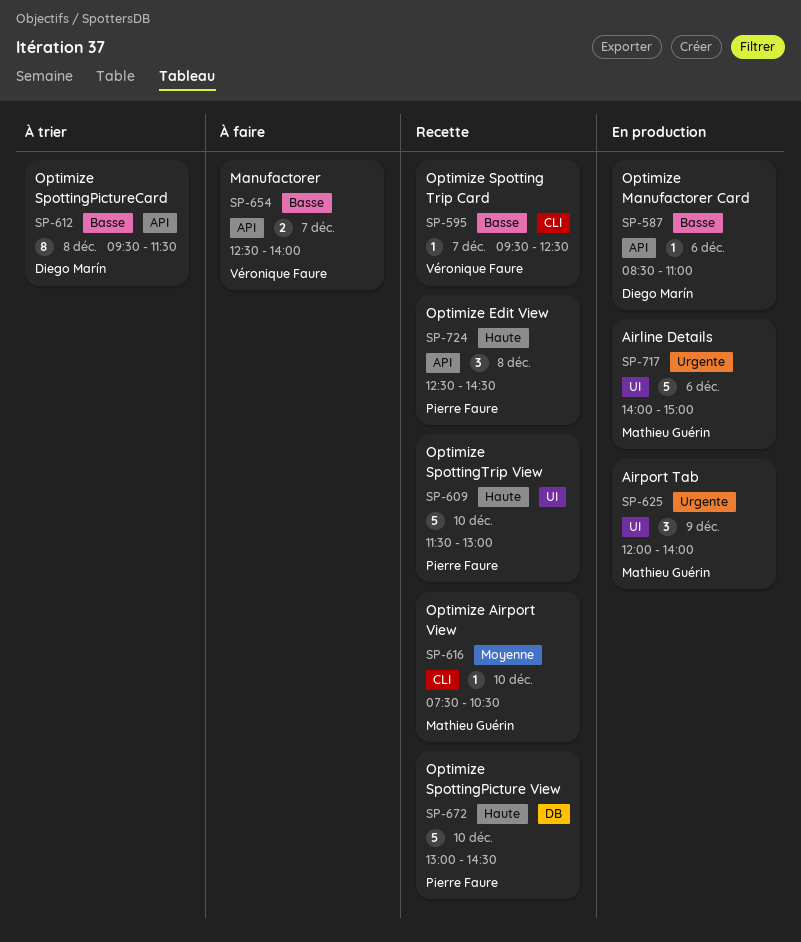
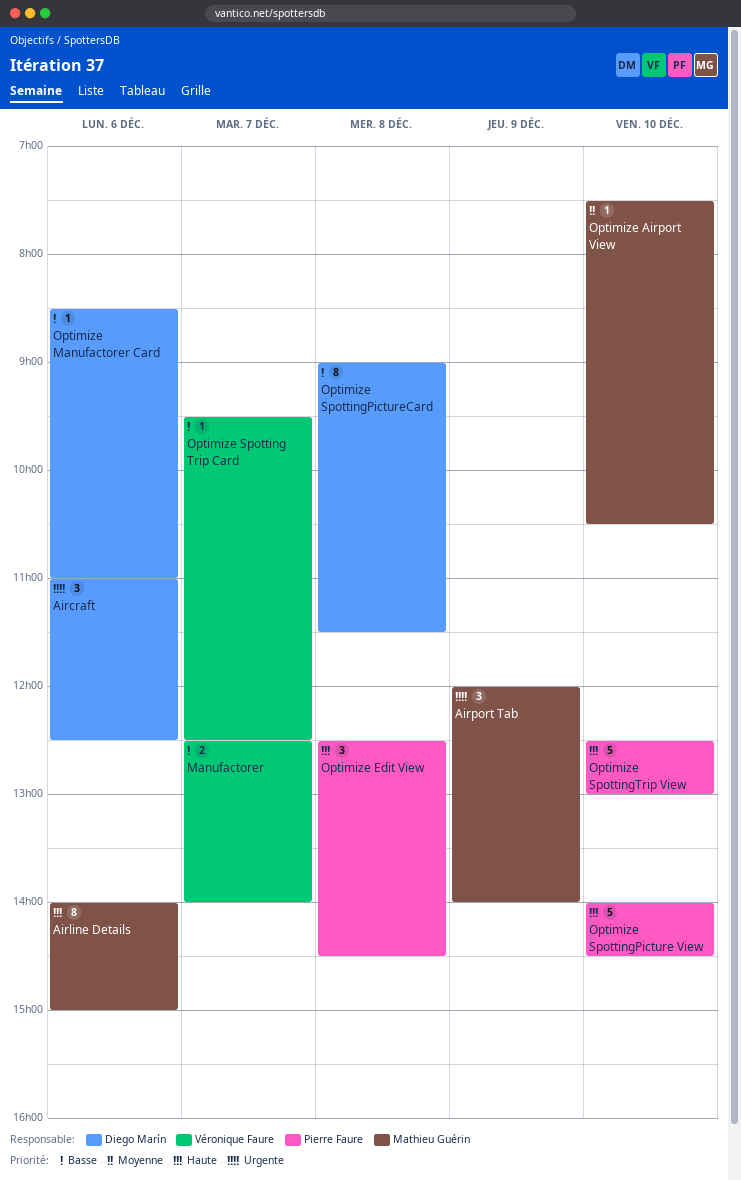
Aircraft: none -> present
Airline Details, priority: Urgente -> Haute
Airline Details, estimate: 5 -> 8
Optimize SpottingPicture View, begins: 13:00 -> 14:00
Optimize SpottingPictureCard, begins: 09:30 -> 09:00
Optimize SpottingTrip View, begins: 11:30 -> 12:30

